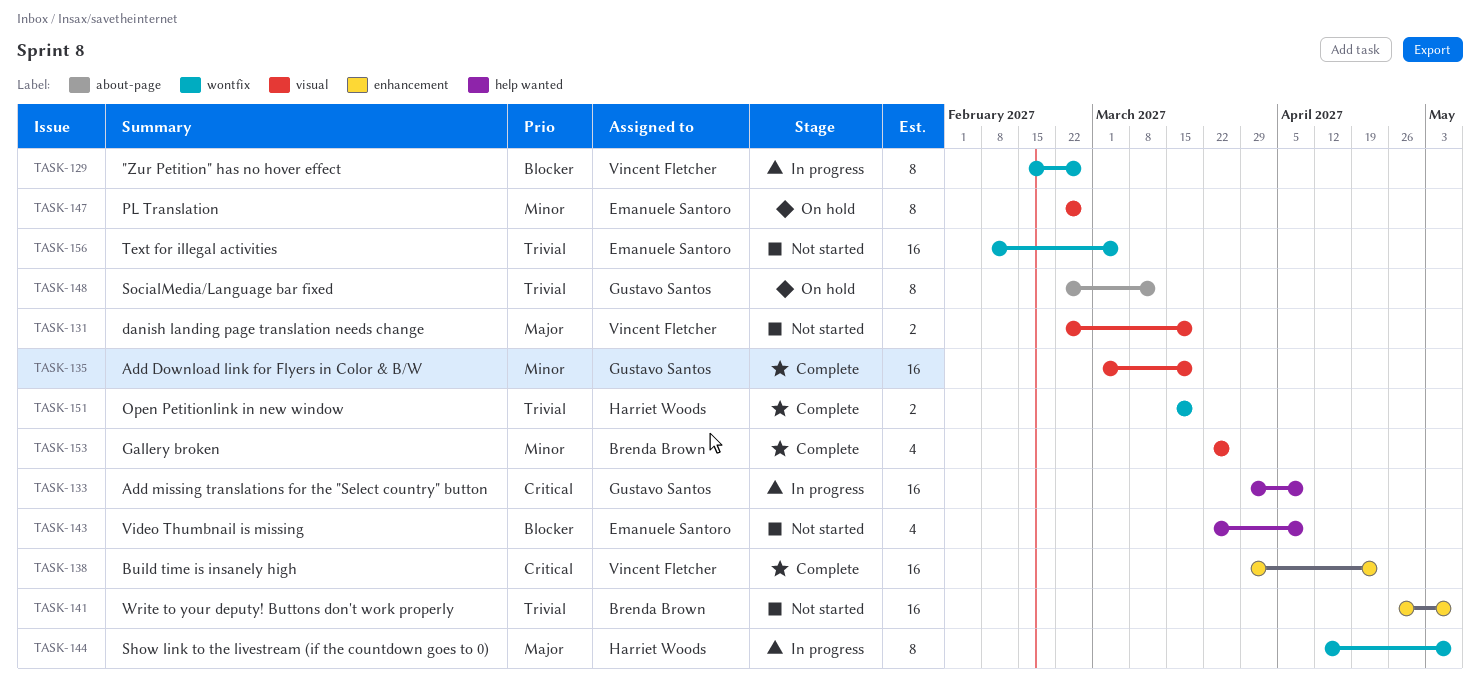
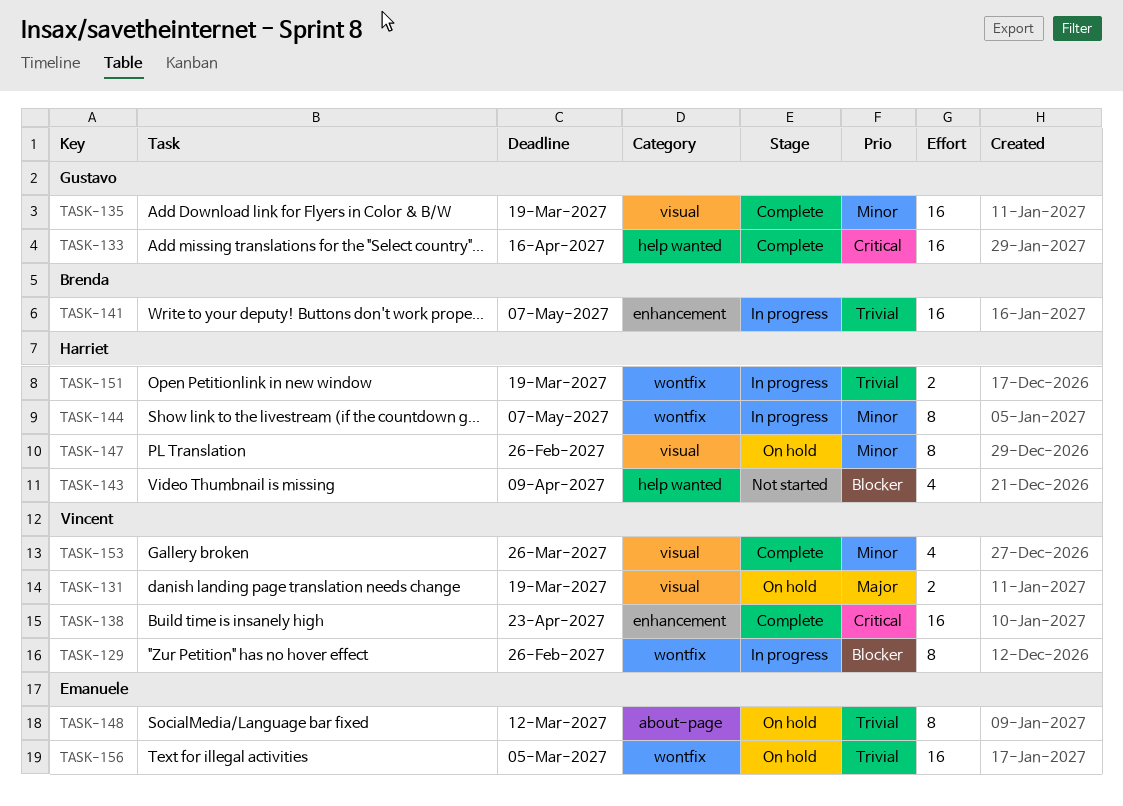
TASK-131, status: Not started -> On hold
TASK-133, status: In progress -> Complete
TASK-133, due: Apr 9 -> Apr 16
TASK-141, status: Not started -> In progress
TASK-143, owner: Emanuele Santoro -> Harriet Woods
TASK-144, priority: Major -> Minor
TASK-147, owner: Emanuele Santoro -> Harriet Woods
TASK-148, owner: Gustavo Santos -> Emanuele Santoro
TASK-151, status: Complete -> In progress
TASK-153, owner: Brenda Brown -> Vincent Fletcher
TASK-156, status: Not started -> On hold

